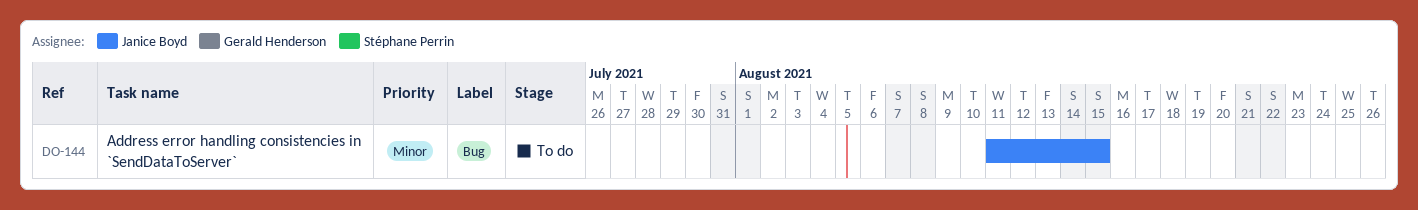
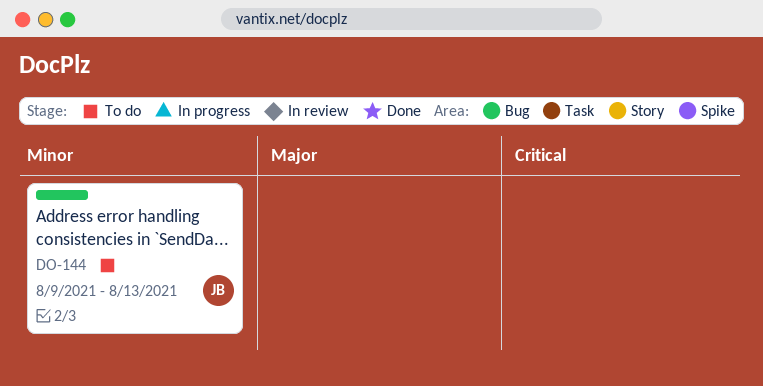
DO-144, start: Aug 11 -> Aug 9
DO-144, due: Aug 15 -> Aug 13

